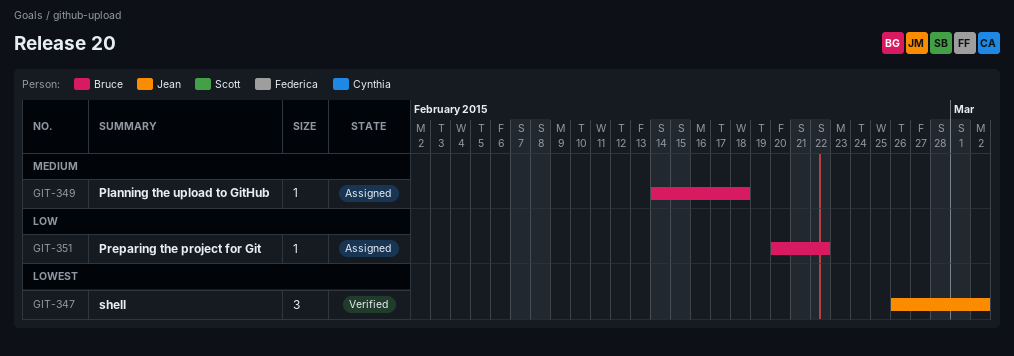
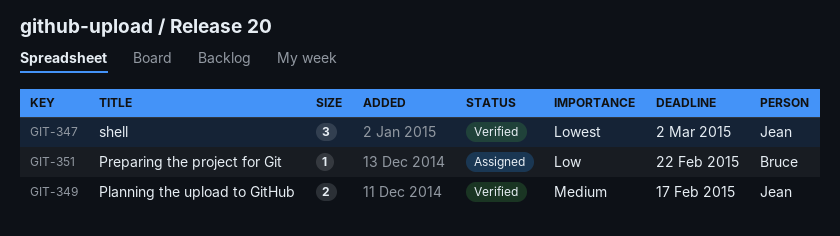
GIT-349, status: Assigned -> Verified
GIT-349, owner: Bruce -> Jean
GIT-349, estimate: 1 -> 2
GIT-349, due: Feb 18 -> Feb 17

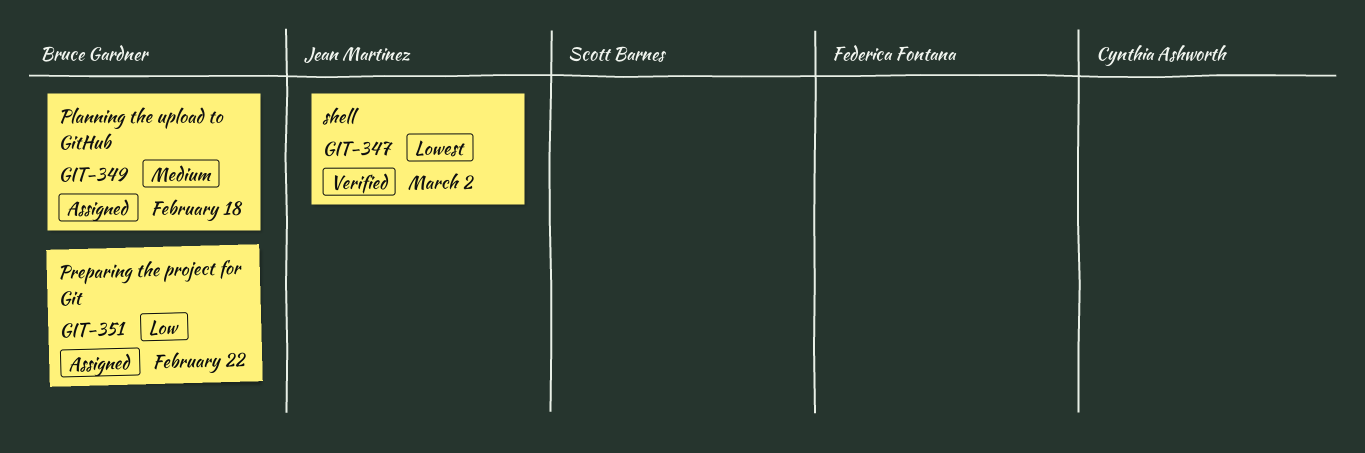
GIT-349, status: Verified -> Assigned
GIT-349, owner: Jean Martinez -> Bruce Gardner
GIT-349, due: Feb 17 -> Feb 18

